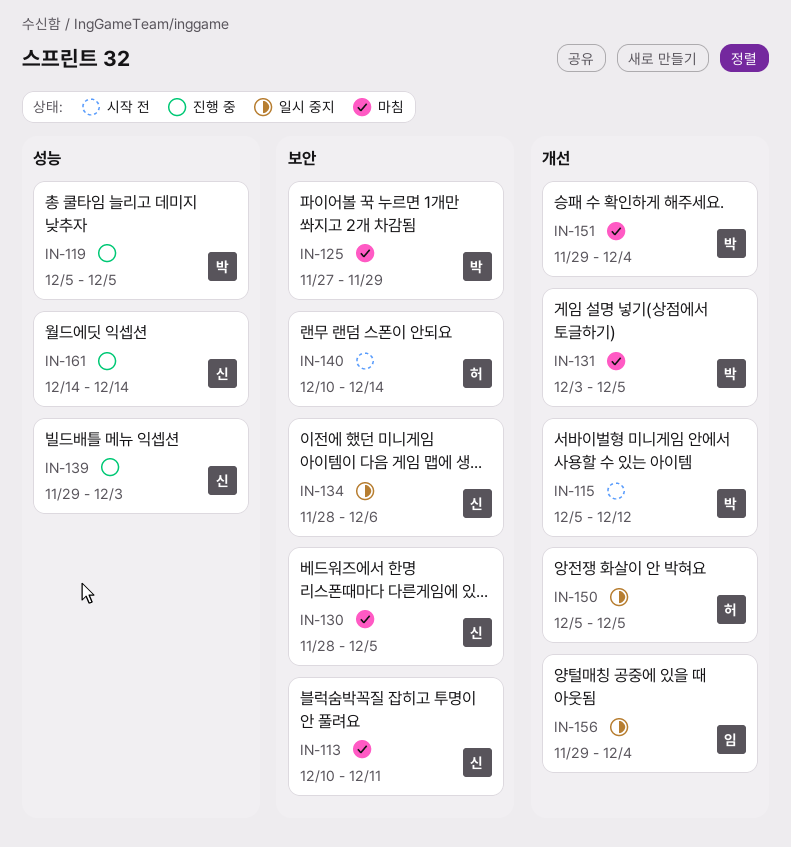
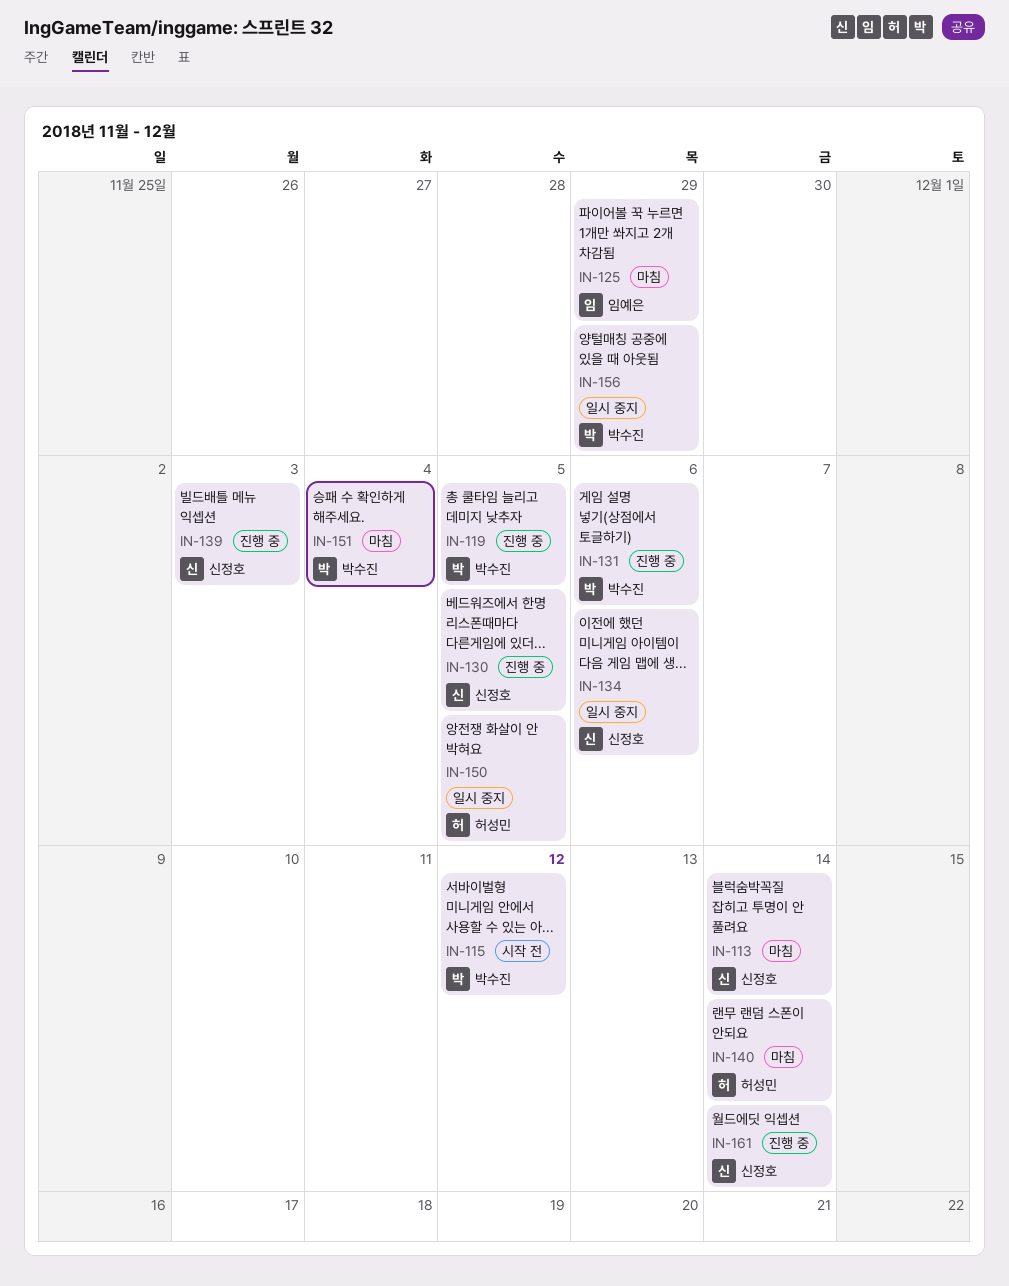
IN-113, due: Dec 11 -> Dec 14
IN-125, owner: 박수진 -> 임예은
IN-130, status: 마침 -> 진행 중
IN-131, status: 마침 -> 진행 중
IN-131, due: Dec 5 -> Dec 6
IN-140, status: 시작 전 -> 마침
IN-156, owner: 임예은 -> 박수진
IN-156, due: Dec 4 -> Nov 29

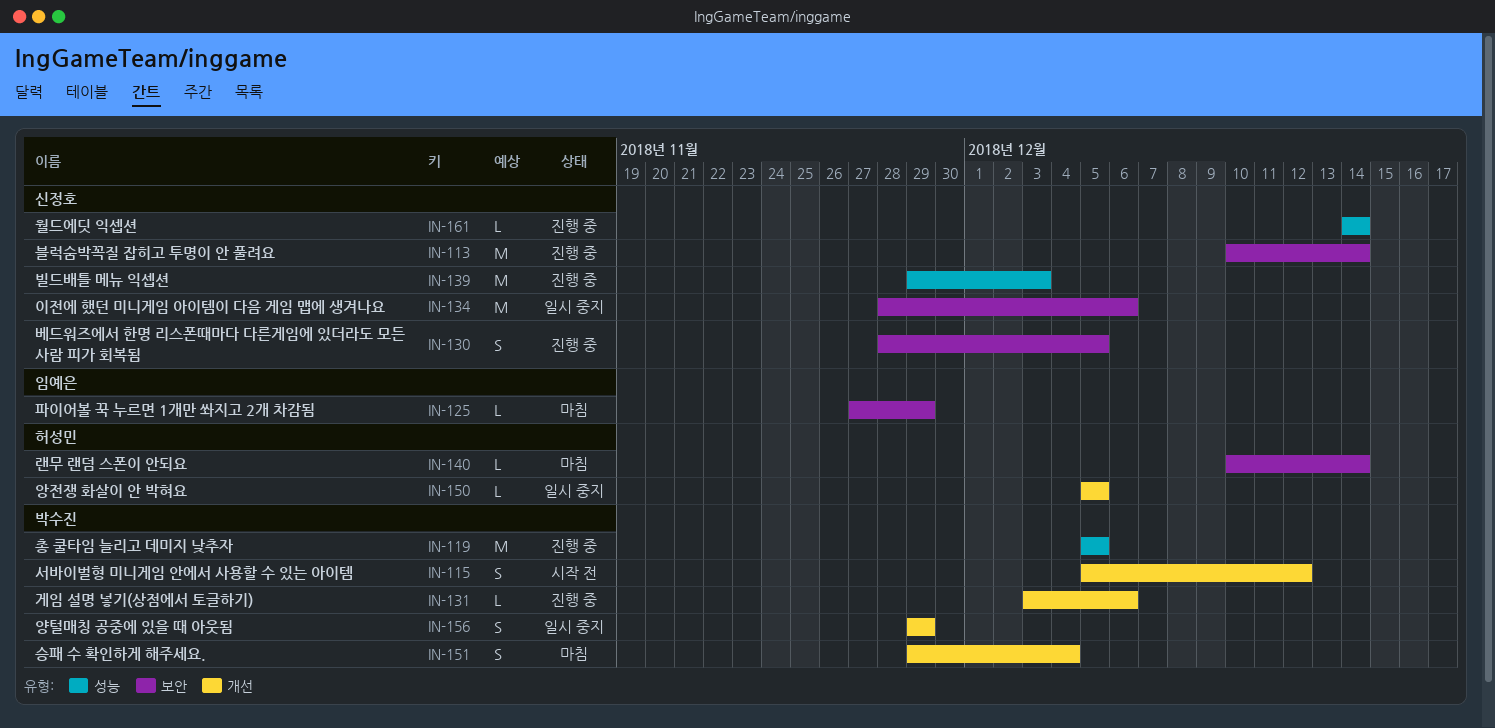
IN-113, status: 마침 -> 진행 중

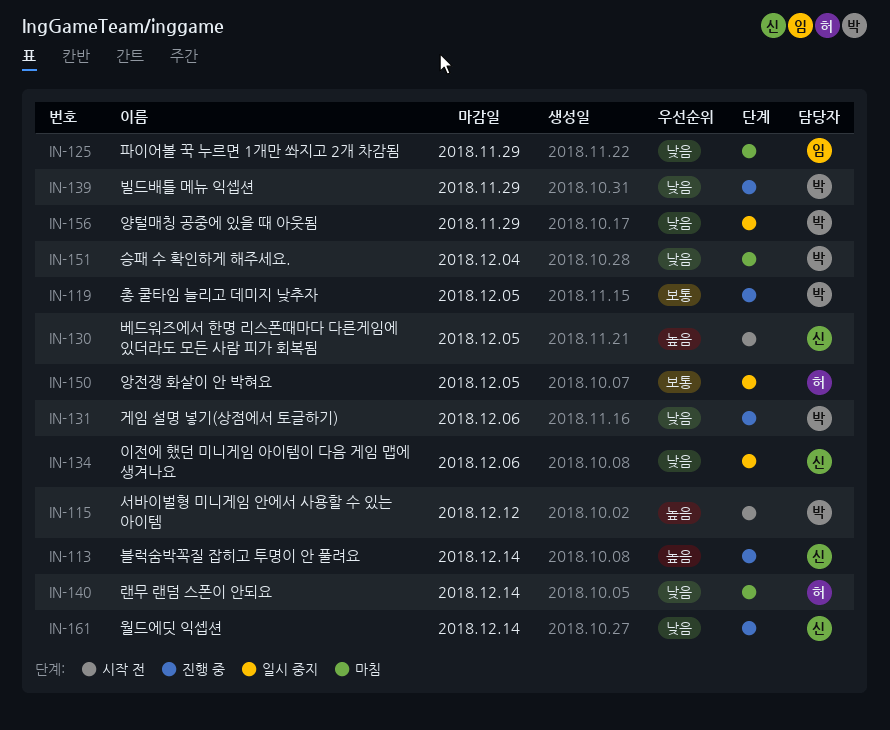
IN-130, status: 진행 중 -> 시작 전
IN-139, owner: 신정호 -> 박수진
IN-139, due: Dec 3 -> Nov 29

